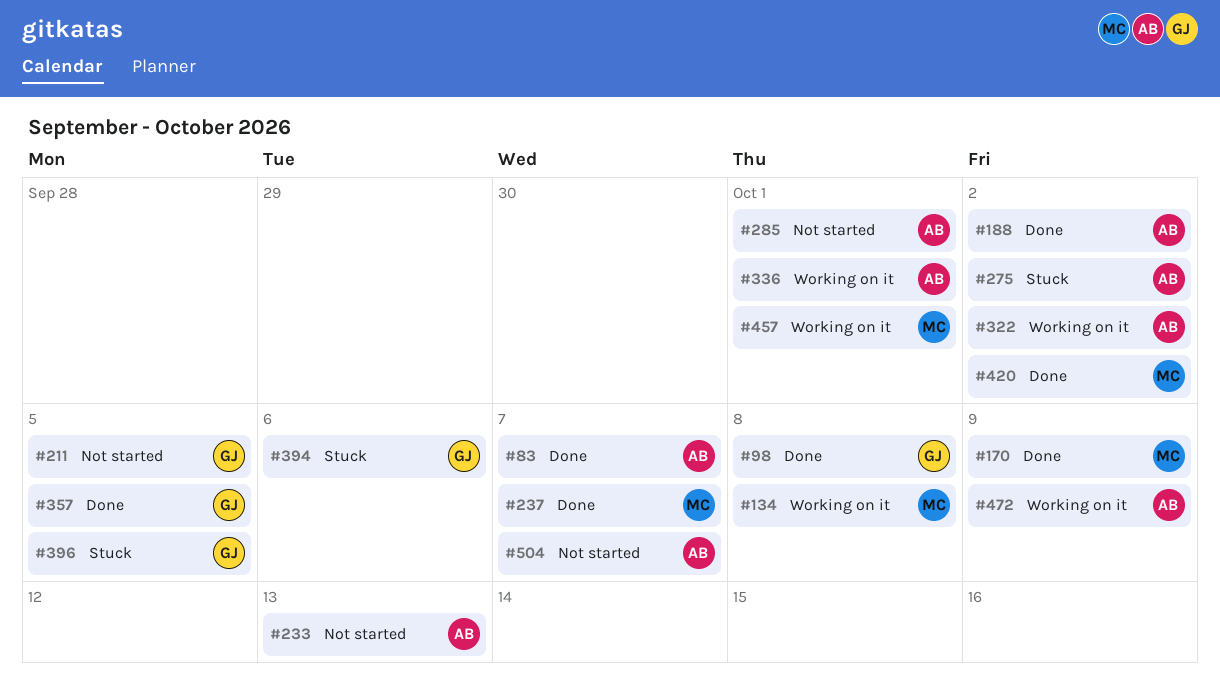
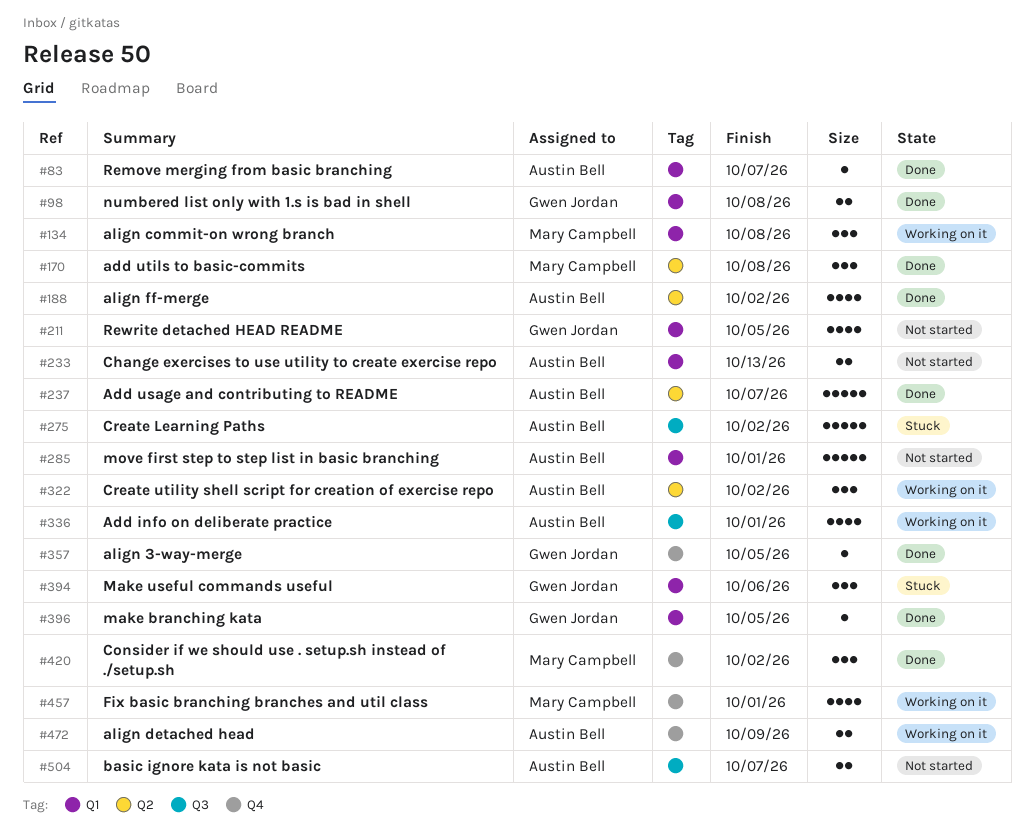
#170, due: Oct 9 -> Oct 8
#237, owner: Mary Campbell -> Austin Bell
#396, status: Stuck -> Done

